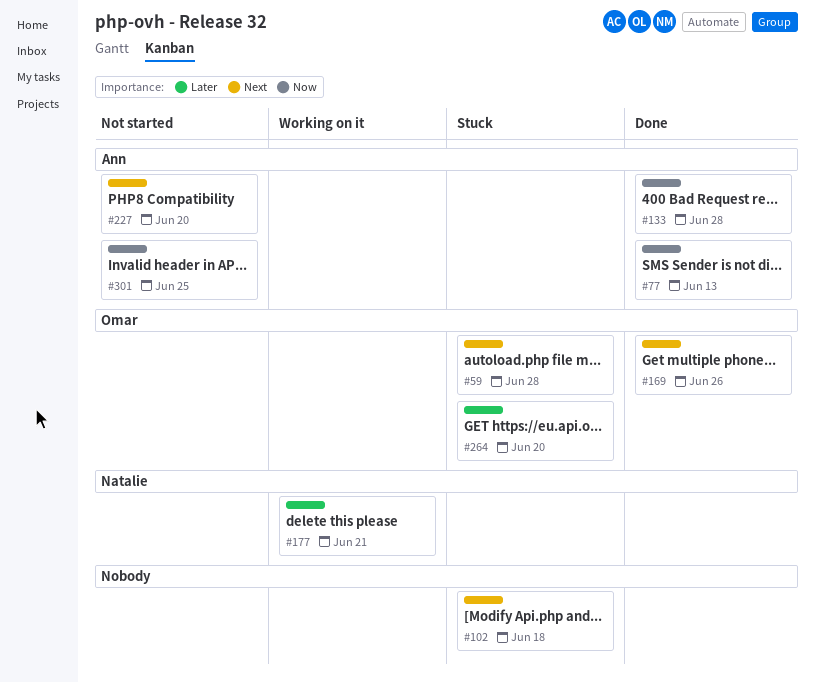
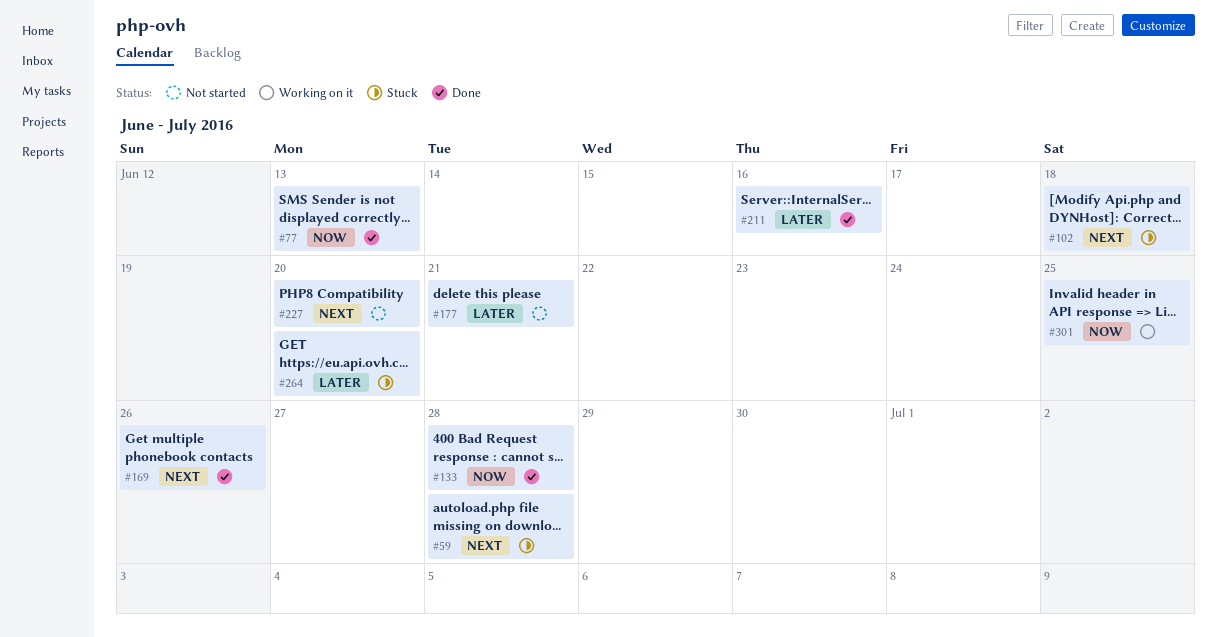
#177, status: Working on it -> Not started
#211: none -> present
#301, status: Not started -> Working on it

